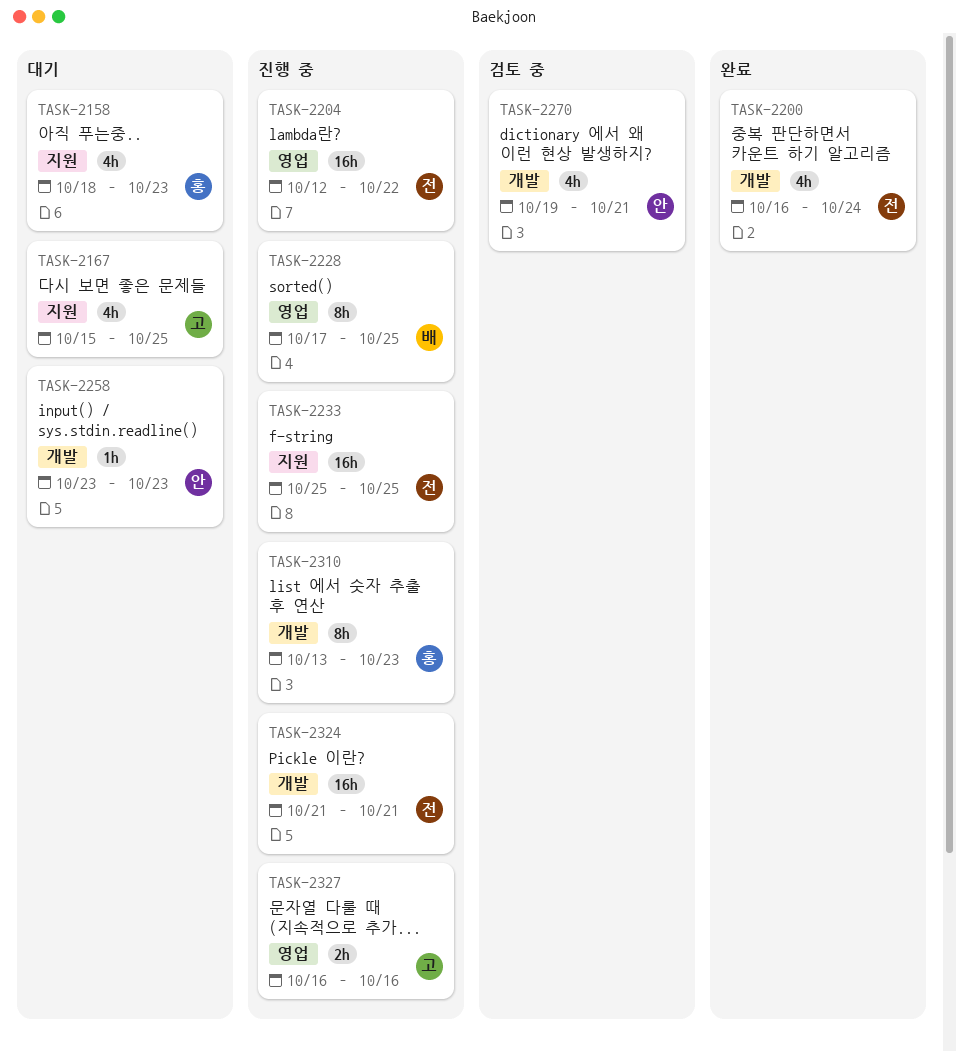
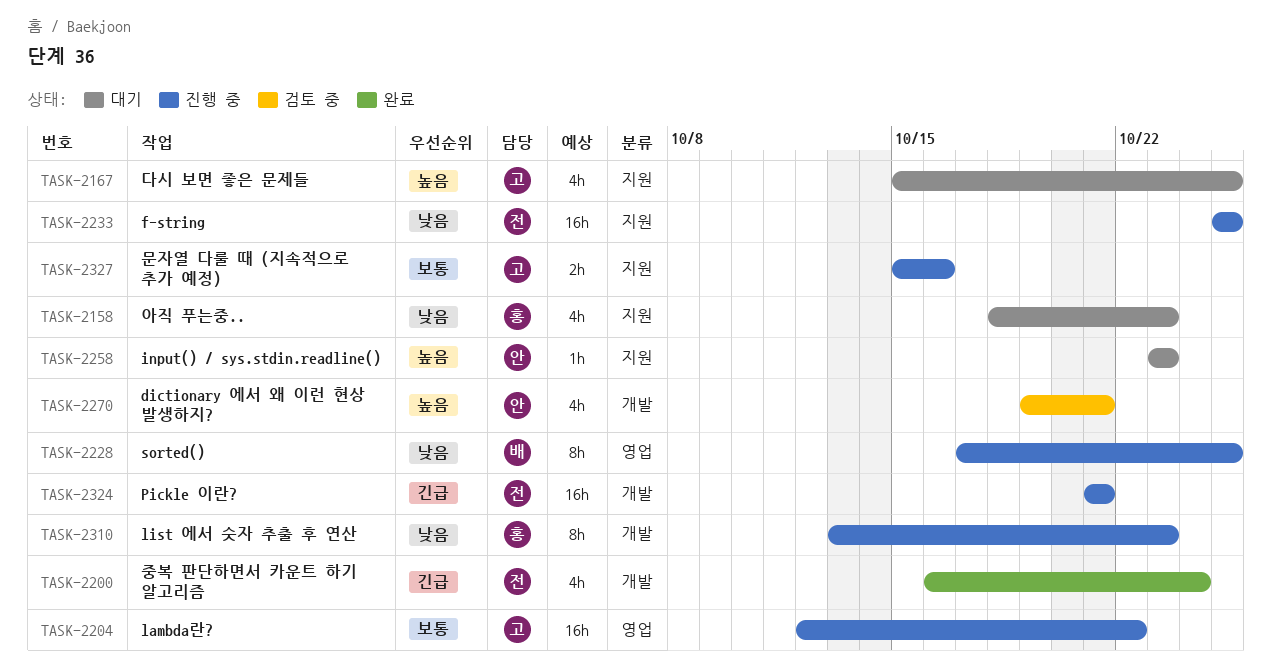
TASK-2204, owner: 전 -> 고
TASK-2258, label: 개발 -> 지원
TASK-2327, label: 영업 -> 지원
TASK-2327, start: Oct 16 -> Oct 15

